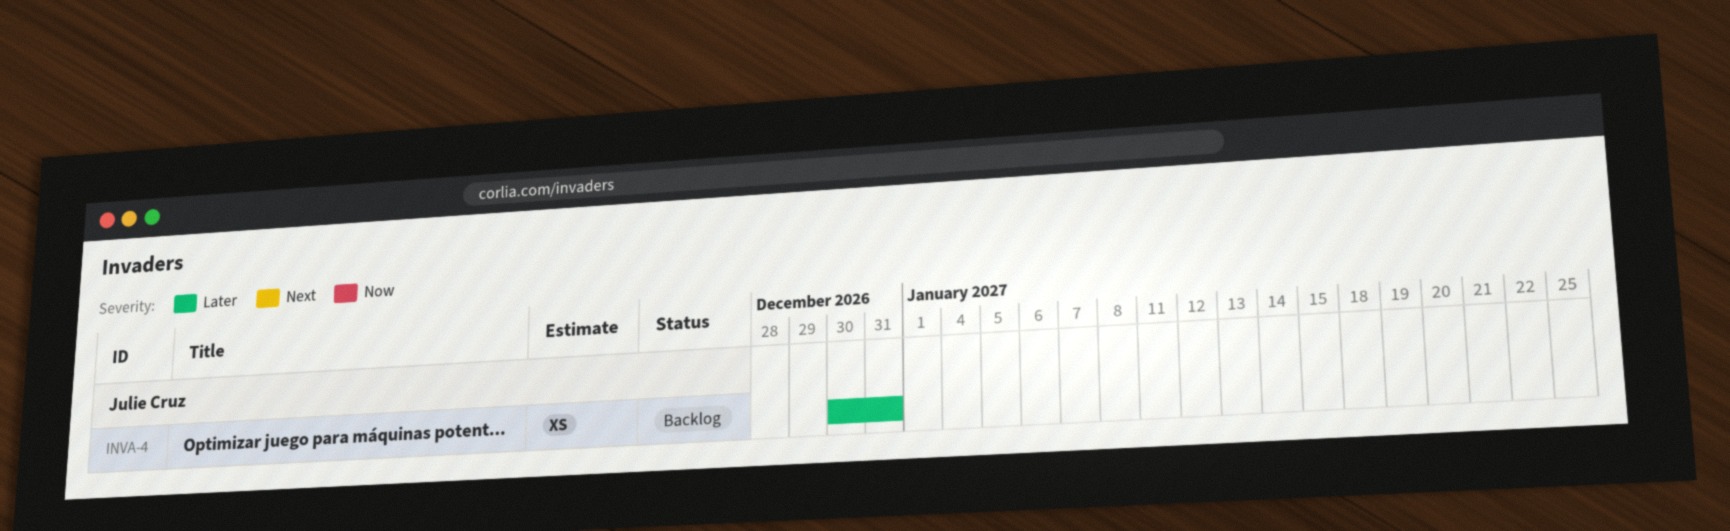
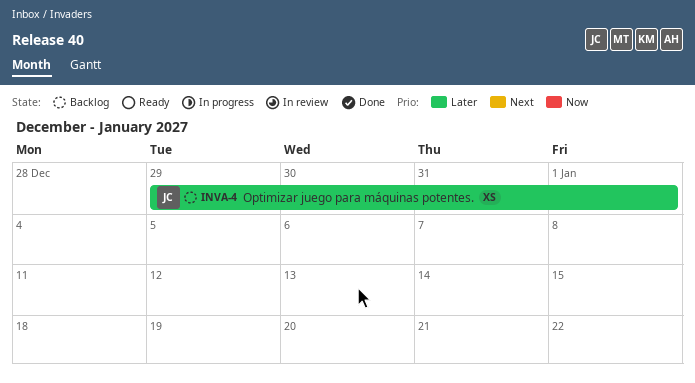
INVA-4, start: Dec 30 -> Dec 29
INVA-4, due: Dec 31 -> Jan 1

